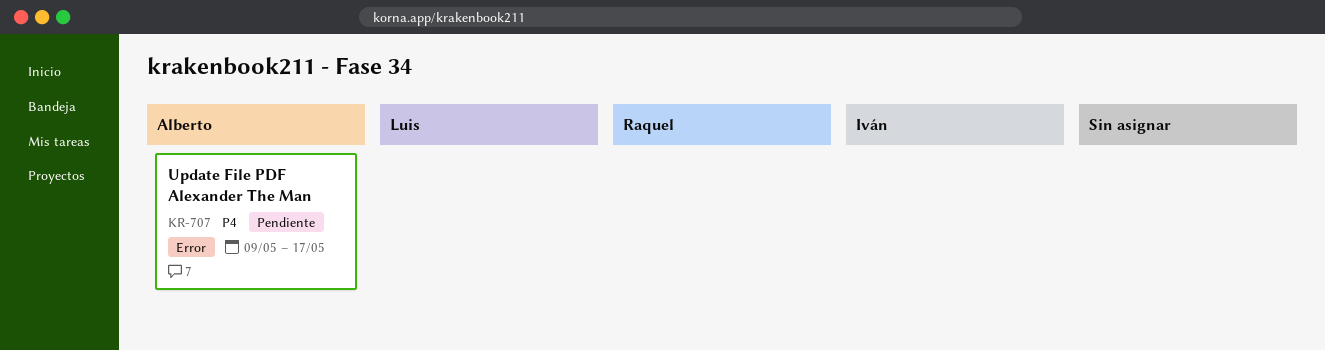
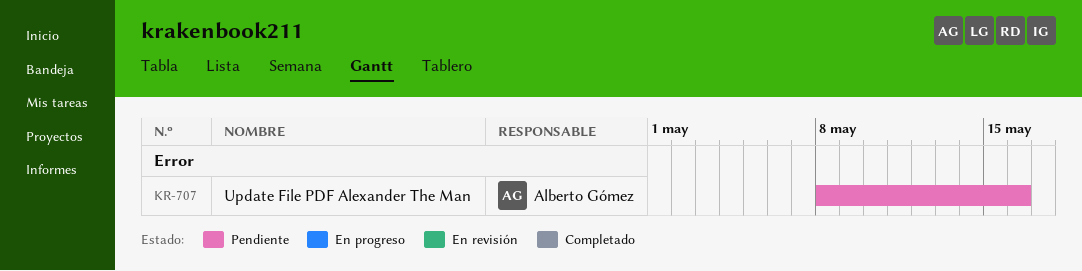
KR-707, start: May 9 -> May 8
KR-707, due: May 17 -> May 16

